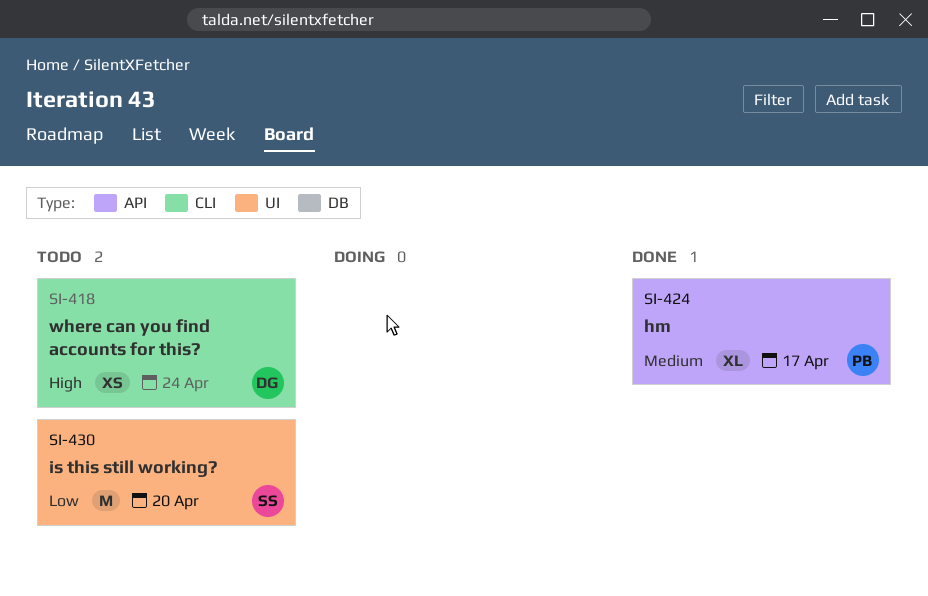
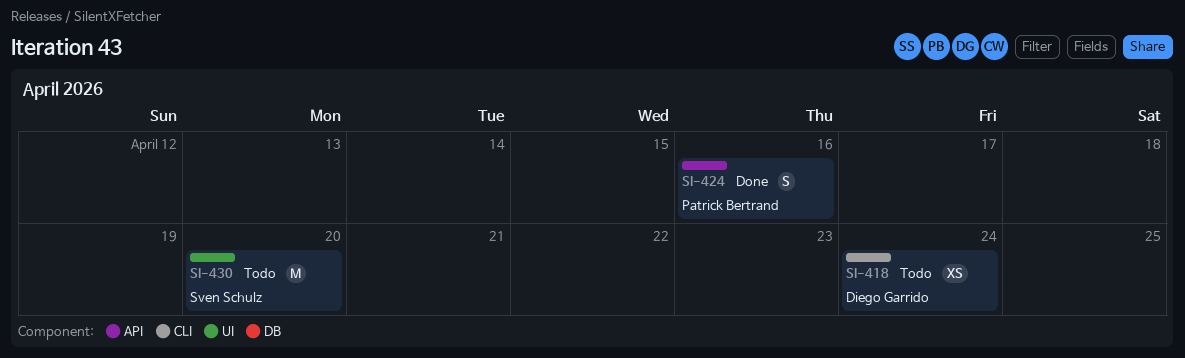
SI-424, estimate: XL -> S
SI-424, due: Apr 17 -> Apr 16

